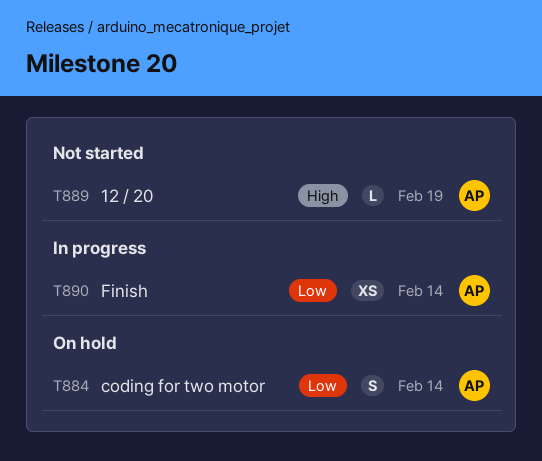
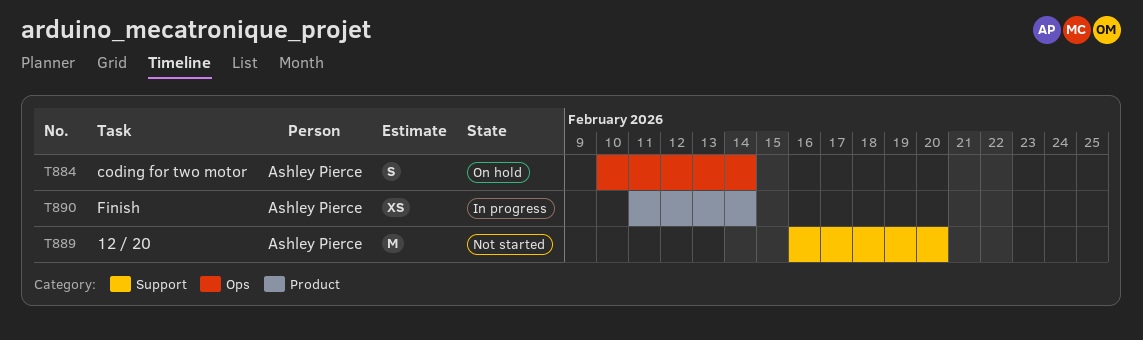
T889, estimate: L -> M
T889, due: Feb 19 -> Feb 20

